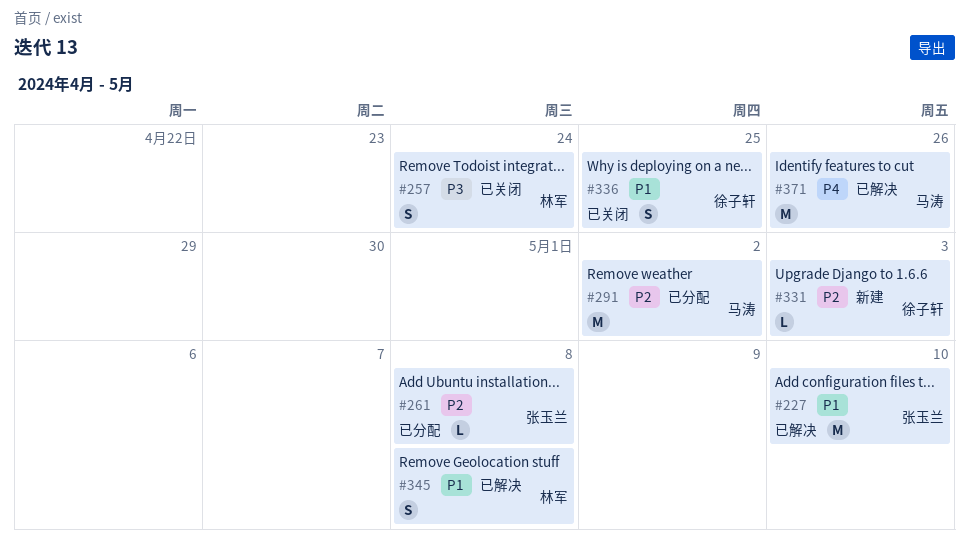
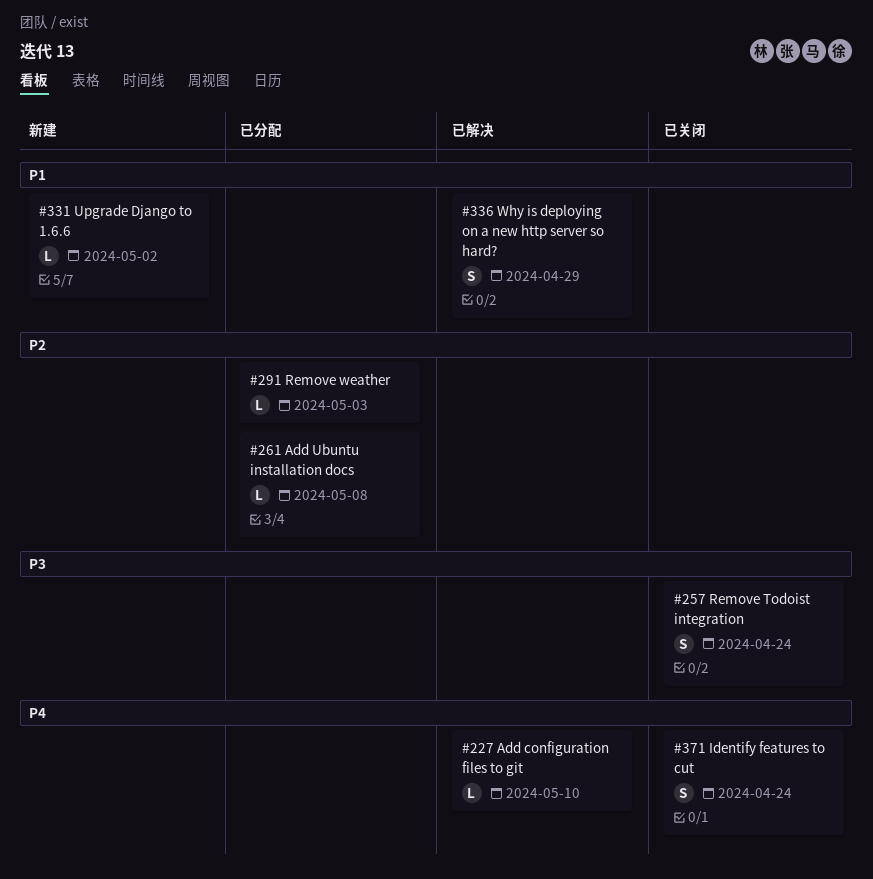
#227, priority: P1 -> P4
#227, estimate: M -> L
#291, estimate: M -> L
#291, due: May 2 -> May 3
#331, priority: P2 -> P1
#331, due: May 3 -> May 2
#336, status: 已关闭 -> 已解决
#336, due: Apr 25 -> Apr 29
#345: present -> none
#371, status: 已解决 -> 已关闭
#371, estimate: M -> S
#371, due: Apr 26 -> Apr 24

